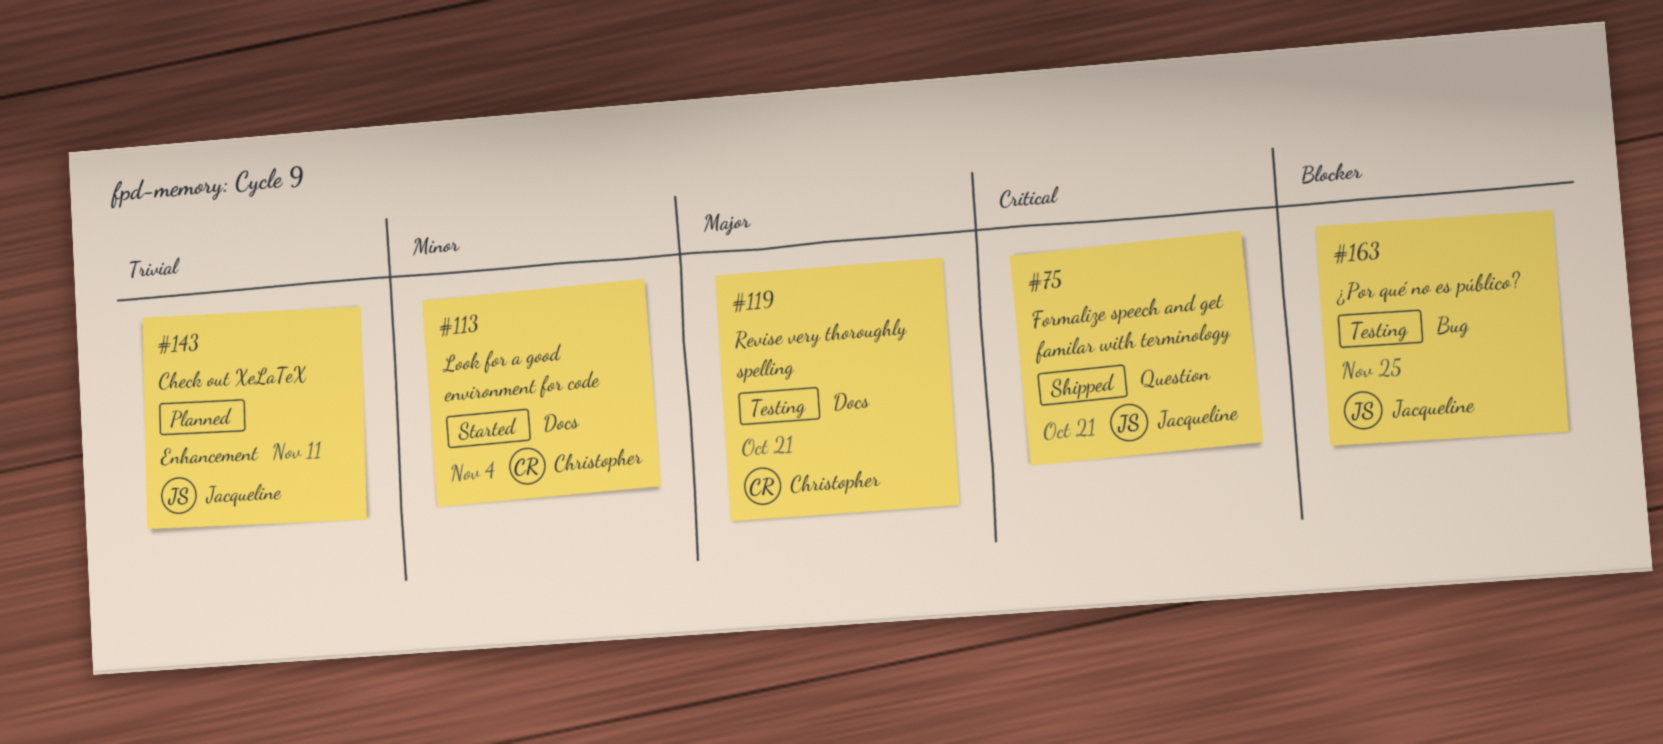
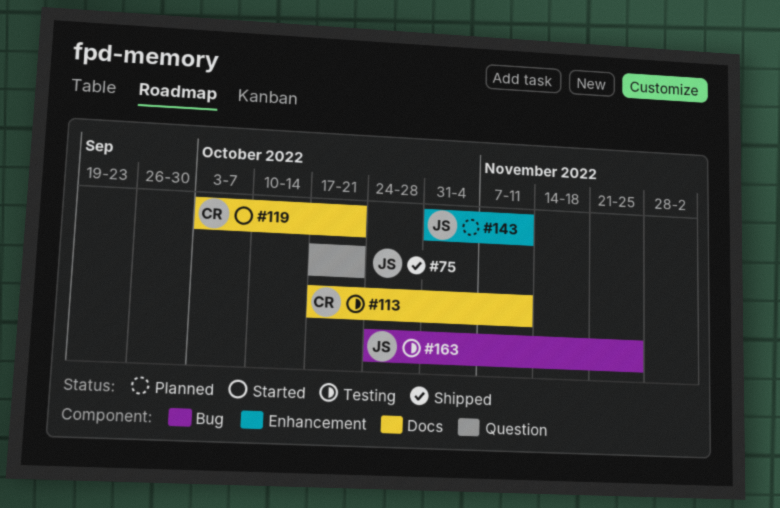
#113, status: Started -> Testing
#113, due: Nov 4 -> Nov 11
#119, status: Testing -> Started

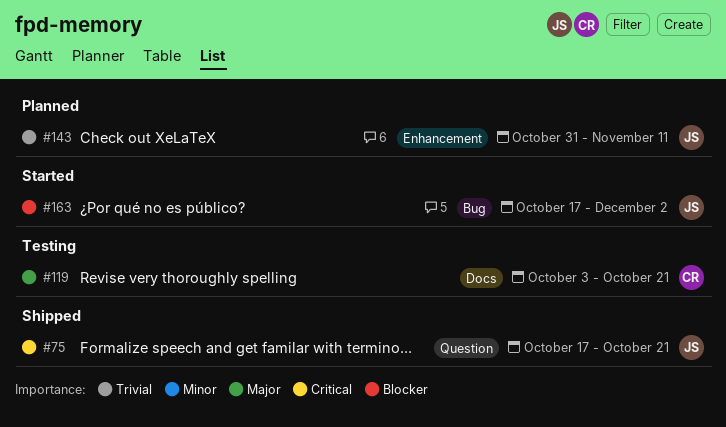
#113: present -> none
#119, status: Started -> Testing
#163, status: Testing -> Started
#163, start: Oct 24 -> Oct 17
#163, due: Nov 25 -> Dec 2

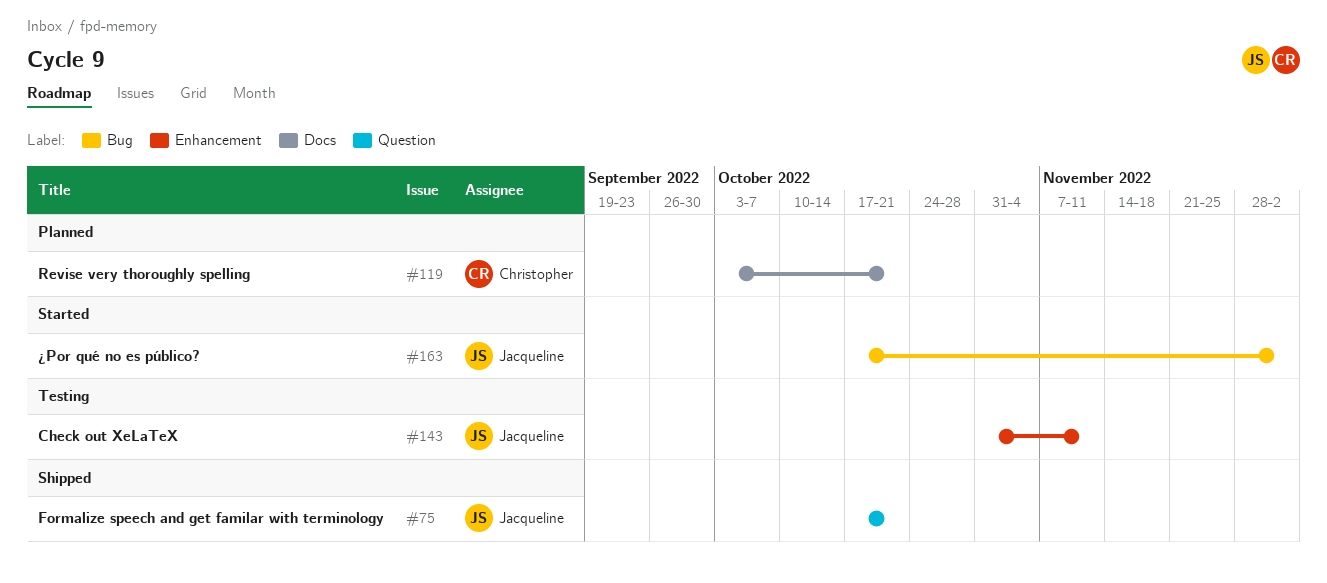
#119, status: Testing -> Planned
#143, status: Planned -> Testing

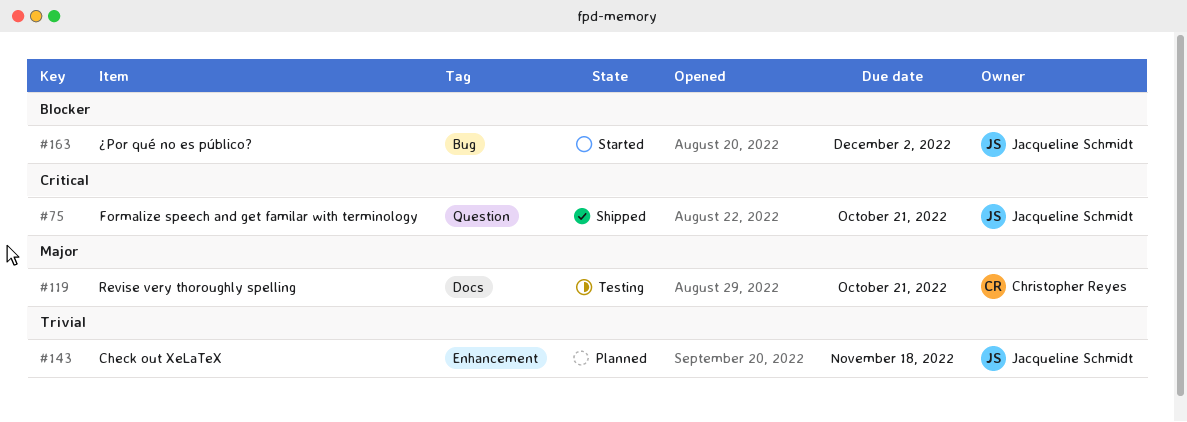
#119, status: Planned -> Testing
#143, status: Testing -> Planned
#143, due: Nov 11 -> Nov 18

